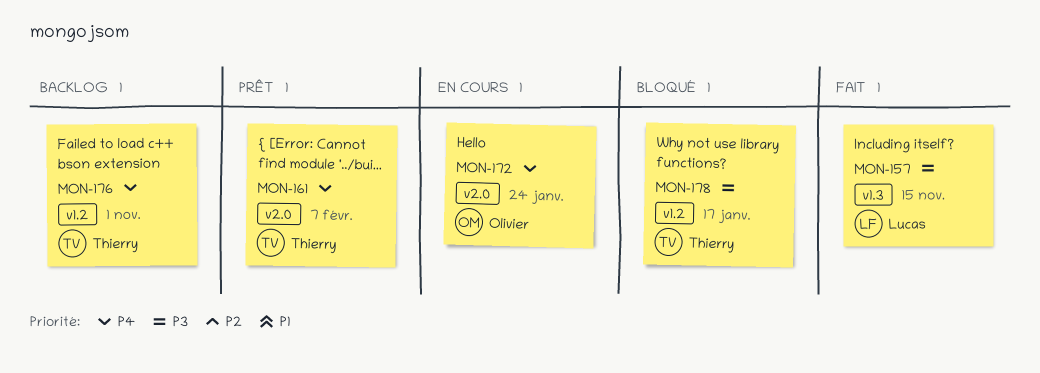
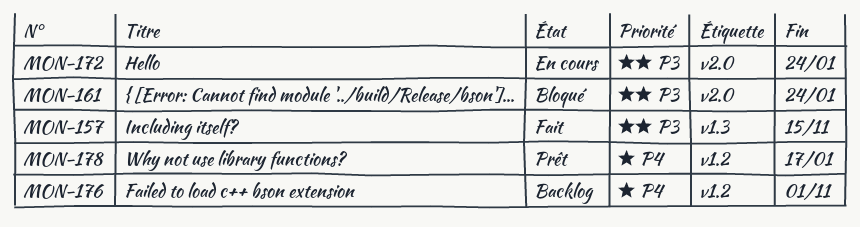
MON-161, status: Prêt -> Bloqué
MON-161, priority: P4 -> P3
MON-161, due: Feb 7 -> Jan 24
MON-172, priority: P4 -> P3
MON-178, status: Bloqué -> Prêt
MON-178, priority: P3 -> P4

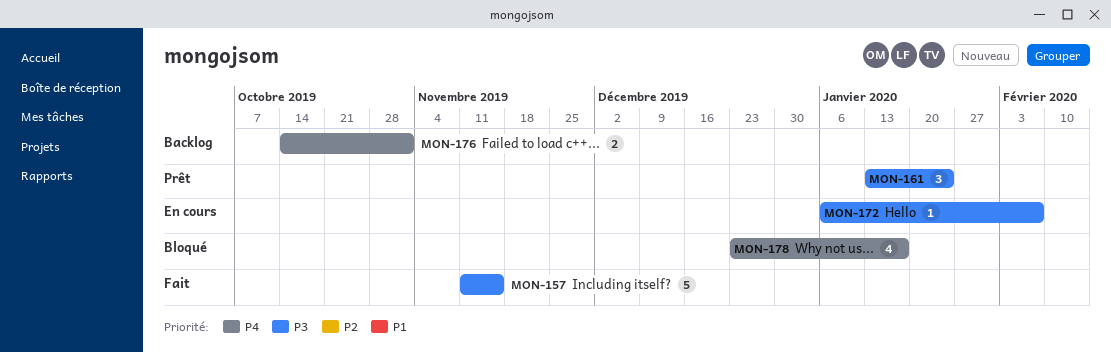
MON-161, status: Bloqué -> Prêt
MON-172, due: Jan 24 -> Feb 7
MON-178, status: Prêt -> Bloqué

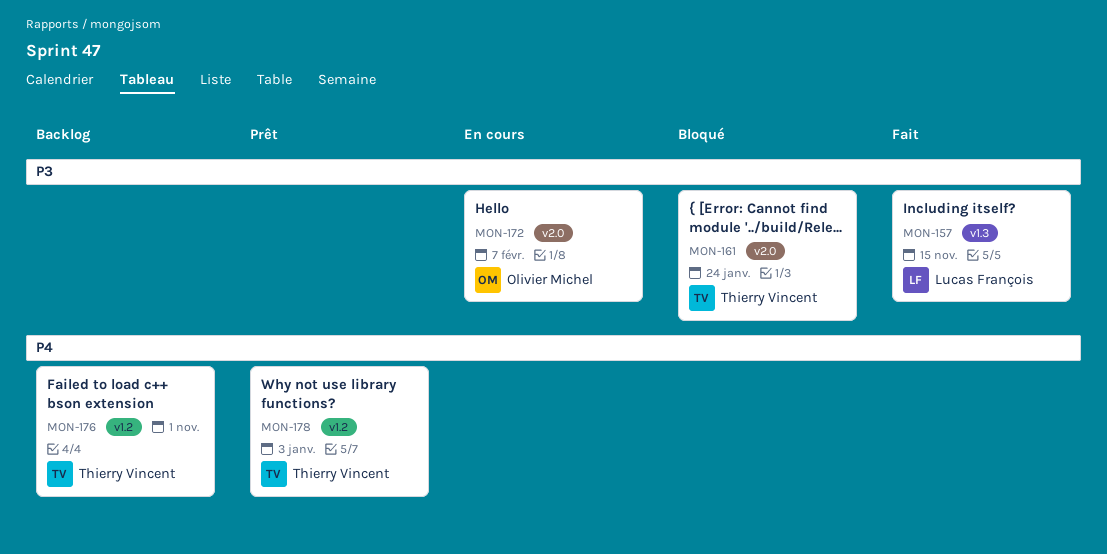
MON-161, status: Prêt -> Bloqué
MON-178, status: Bloqué -> Prêt
MON-178, due: Jan 17 -> Jan 3

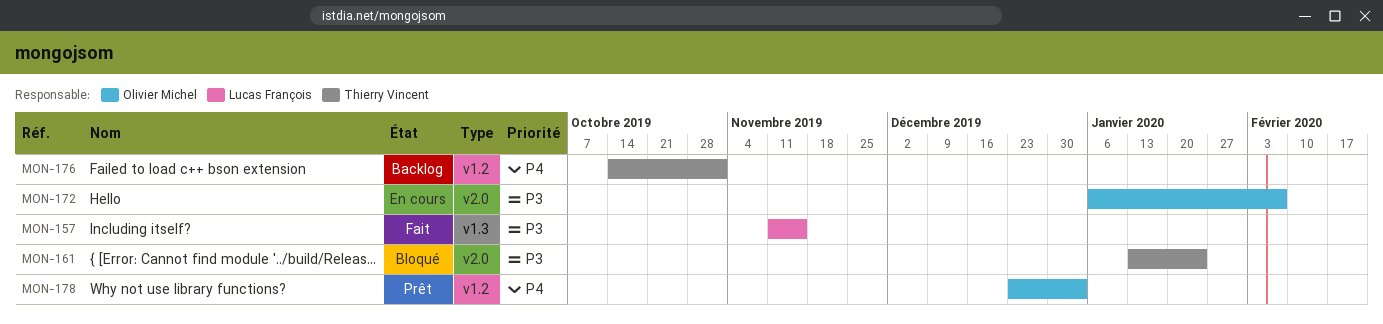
MON-178, owner: Thierry Vincent -> Olivier Michel

